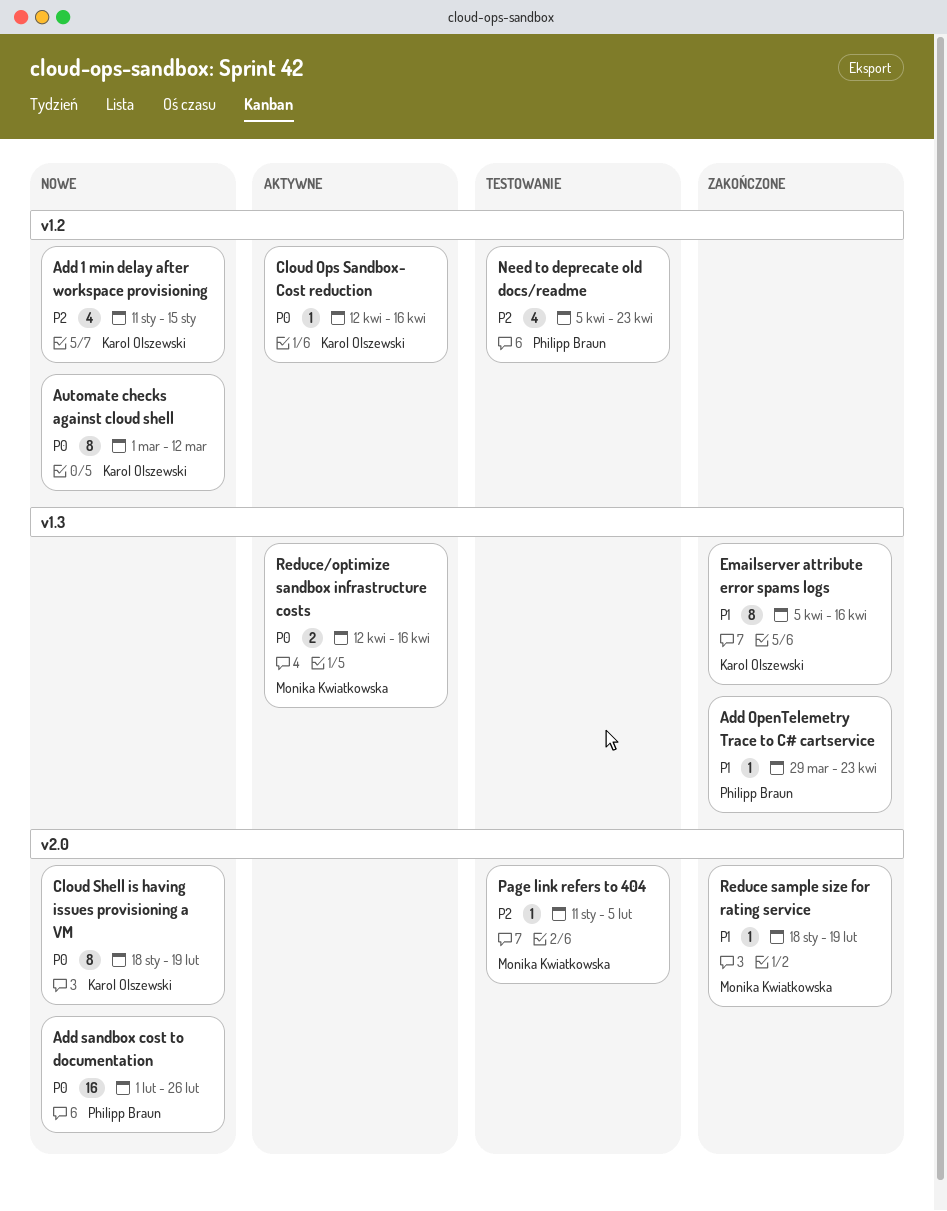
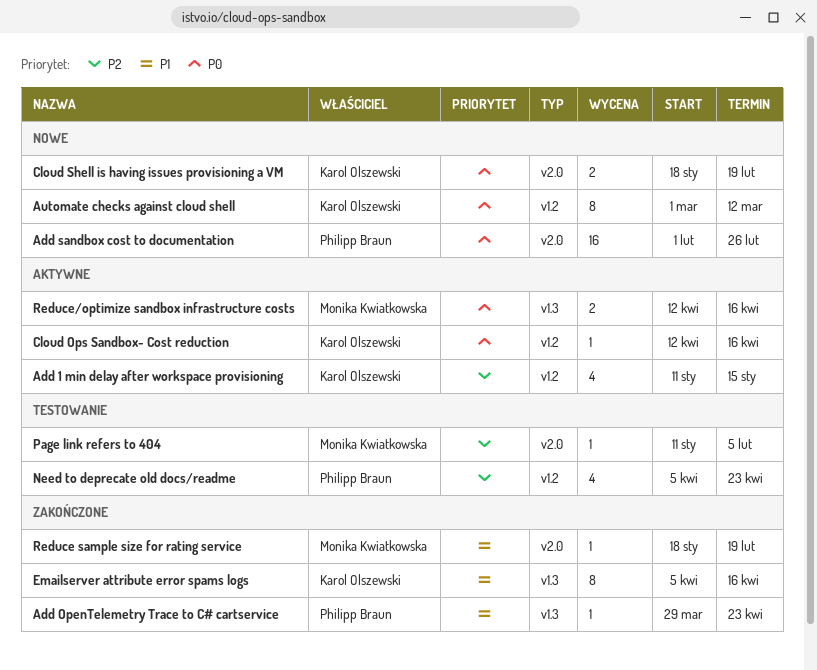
Add 1 min delay after workspace provisioning, status: Nowe -> Aktywne
Cloud Shell is having issues provisioning a VM, estimate: 8 -> 2

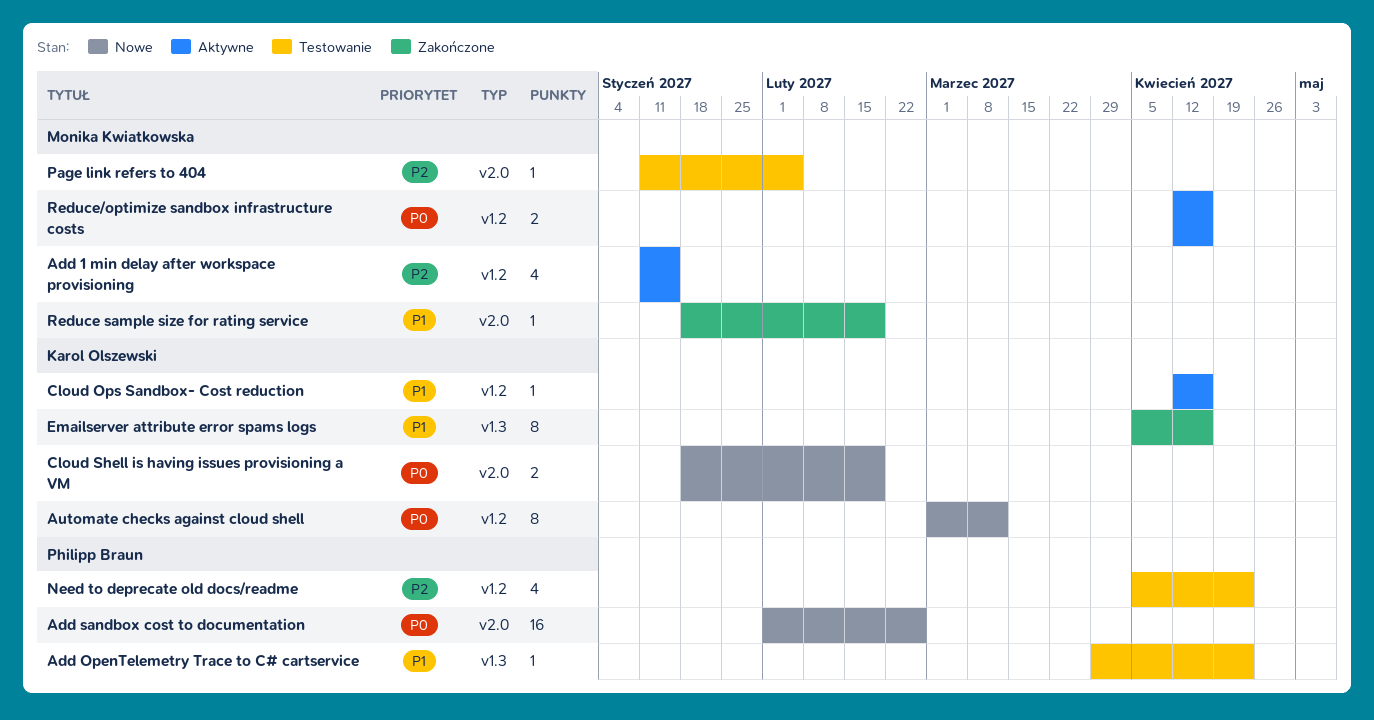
Add 1 min delay after workspace provisioning, owner: Karol Olszewski -> Monika Kwiatkowska
Add OpenTelemetry Trace to C# cartservice, status: Zakończone -> Testowanie
Cloud Ops Sandbox- Cost reduction, priority: P0 -> P1
Reduce/optimize sandbox infrastructure costs, label: v1.3 -> v1.2

